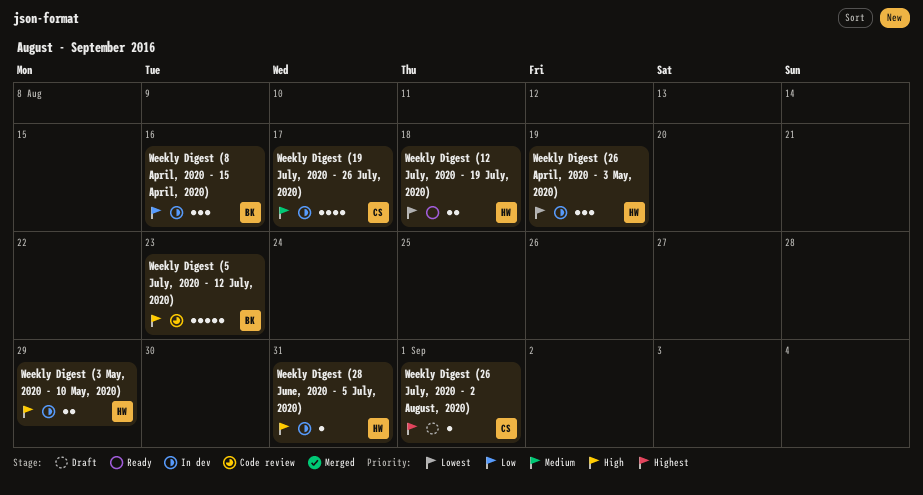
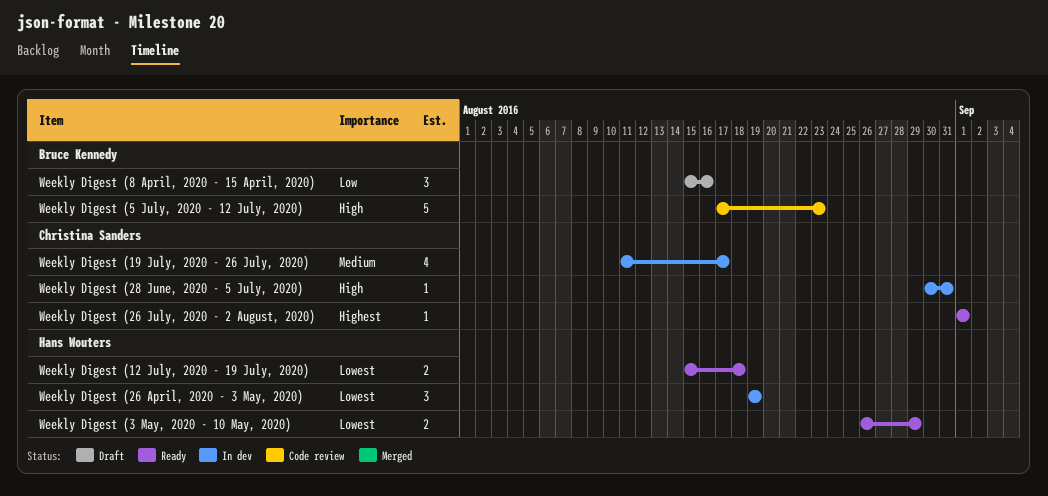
Weekly Digest (26 July, 2020 - 2 August, 2020), status: Draft -> Ready
Weekly Digest (28 June, 2020 - 5 July, 2020), owner: Hans Wouters -> Christina Sanders
Weekly Digest (3 May, 2020 - 10 May, 2020), status: In dev -> Ready
Weekly Digest (3 May, 2020 - 10 May, 2020), priority: High -> Lowest
Weekly Digest (8 April, 2020 - 15 April, 2020), status: In dev -> Draft

